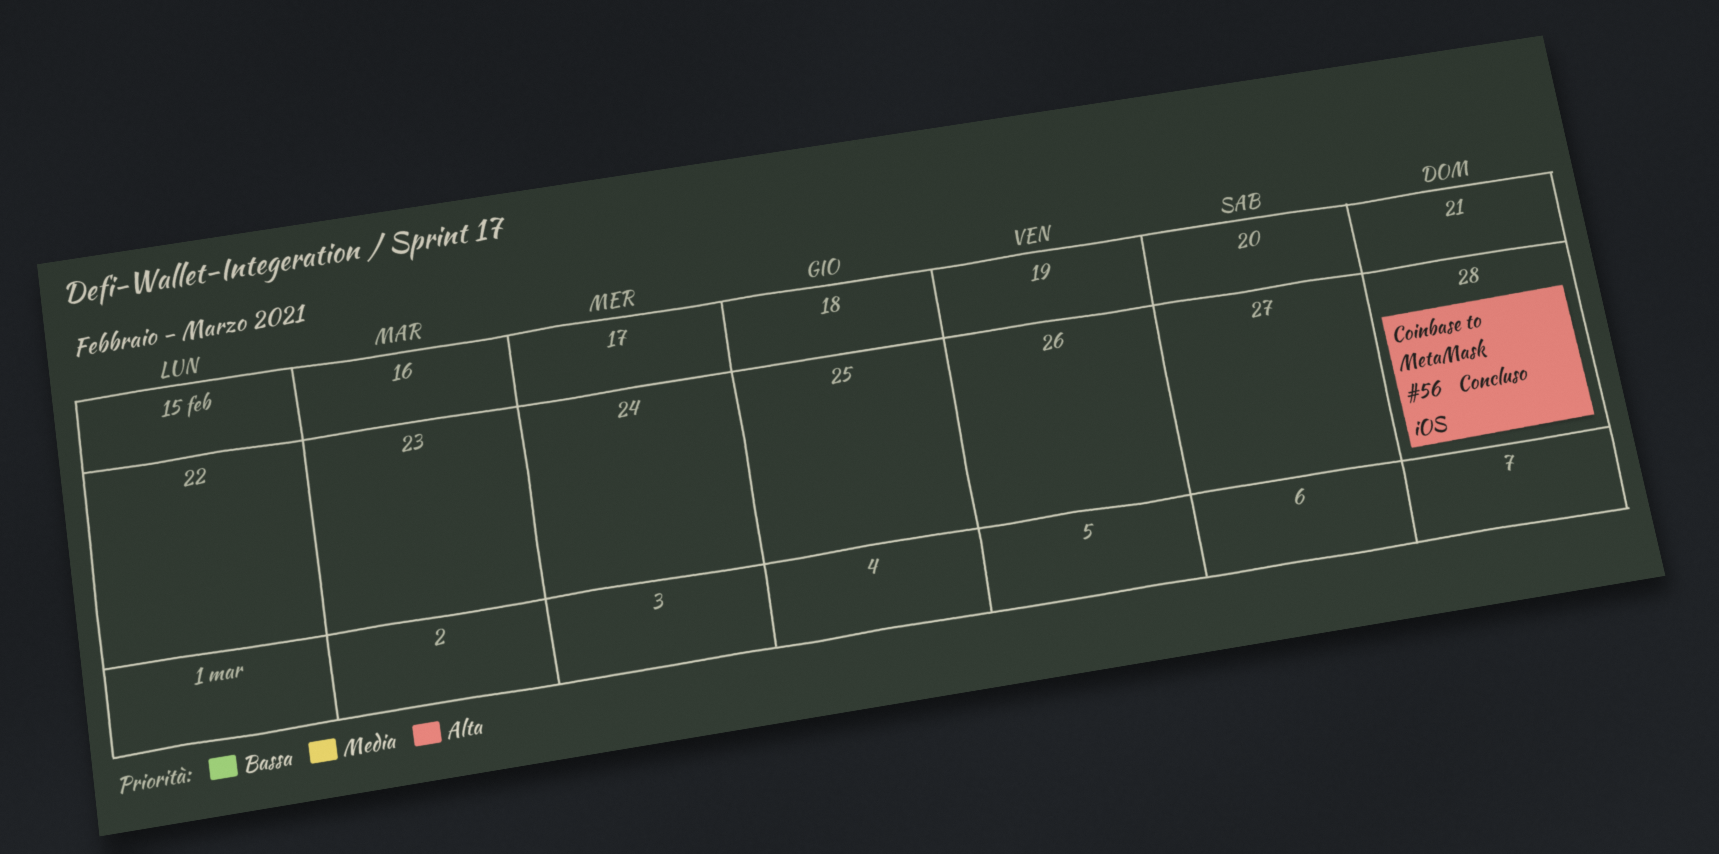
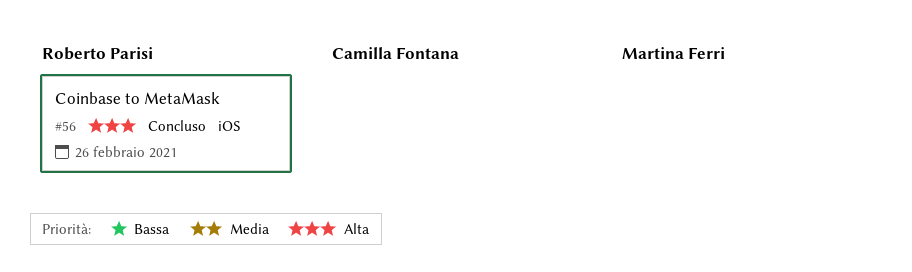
#56, due: Feb 28 -> Feb 26

